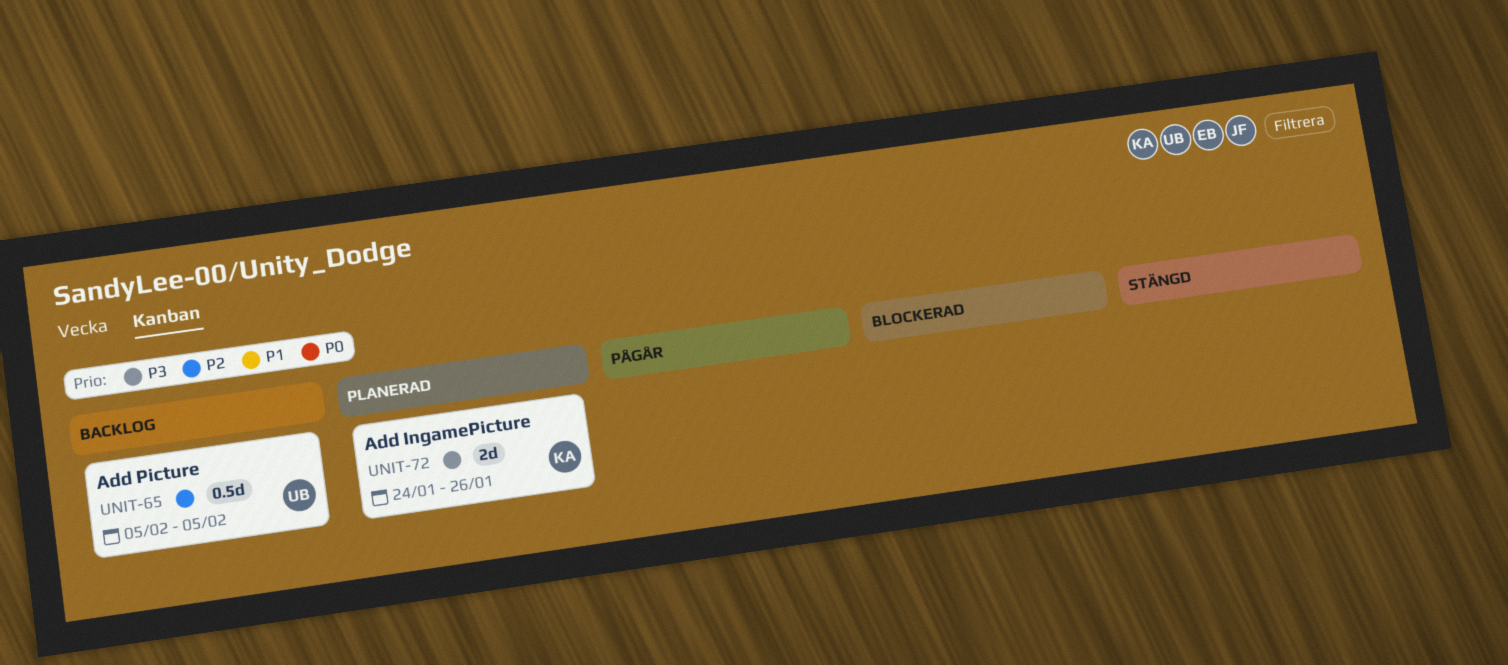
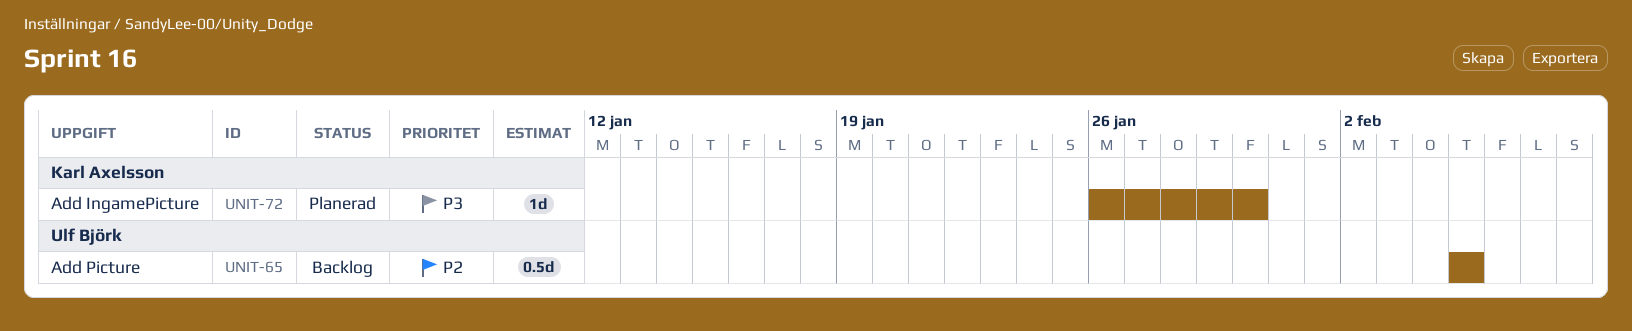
UNIT-72, estimate: 2d -> 1d
UNIT-72, start: Jan 24 -> Jan 26
UNIT-72, due: Jan 26 -> Jan 30

